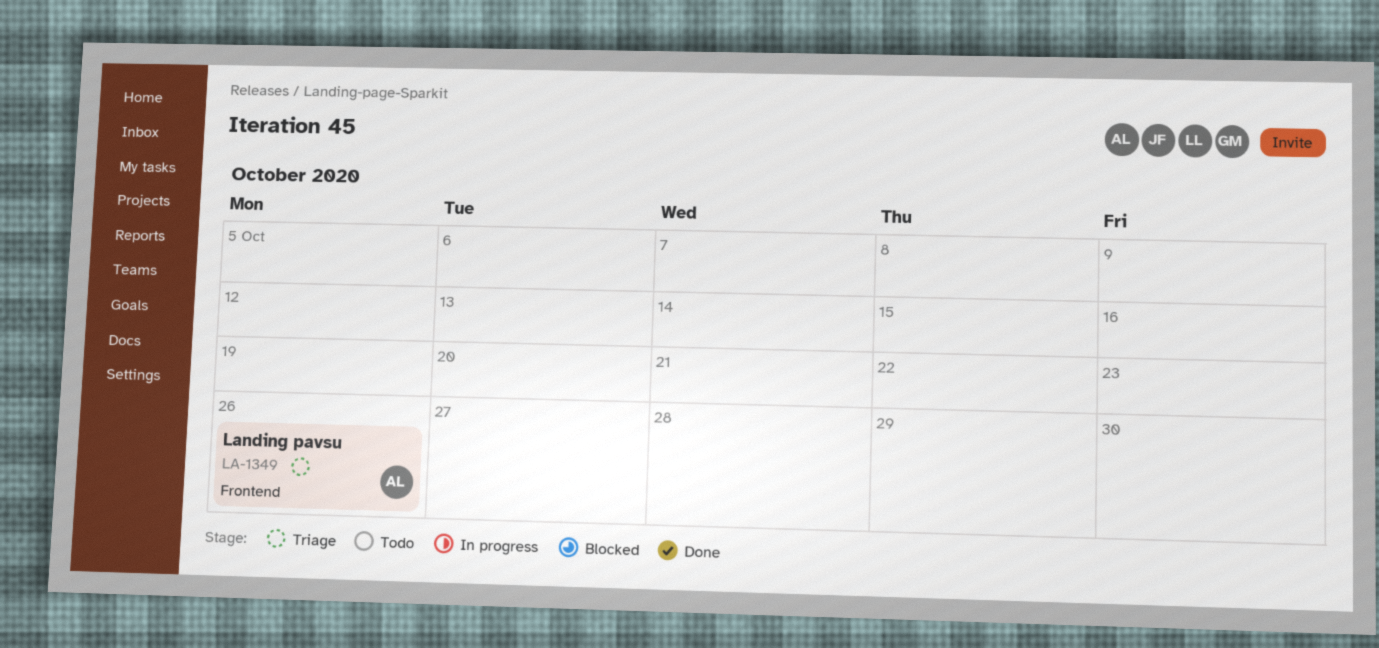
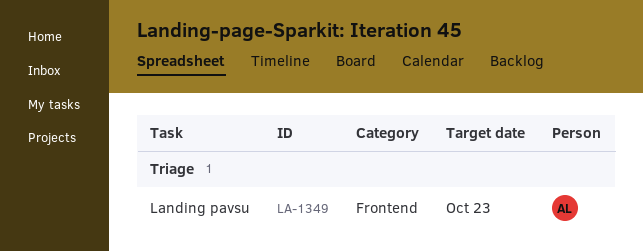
LA-1349, due: Oct 26 -> Oct 23

